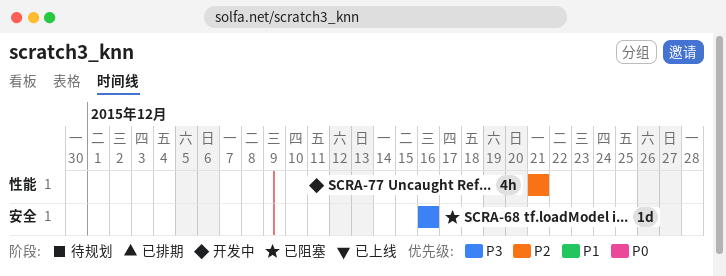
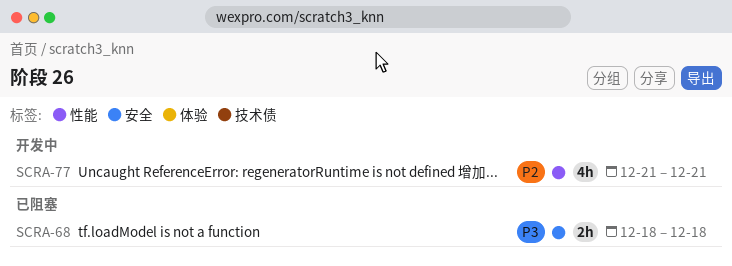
SCRA-68, estimate: 1d -> 2h
SCRA-68, start: Dec 16 -> Dec 18
SCRA-68, due: Dec 16 -> Dec 18

